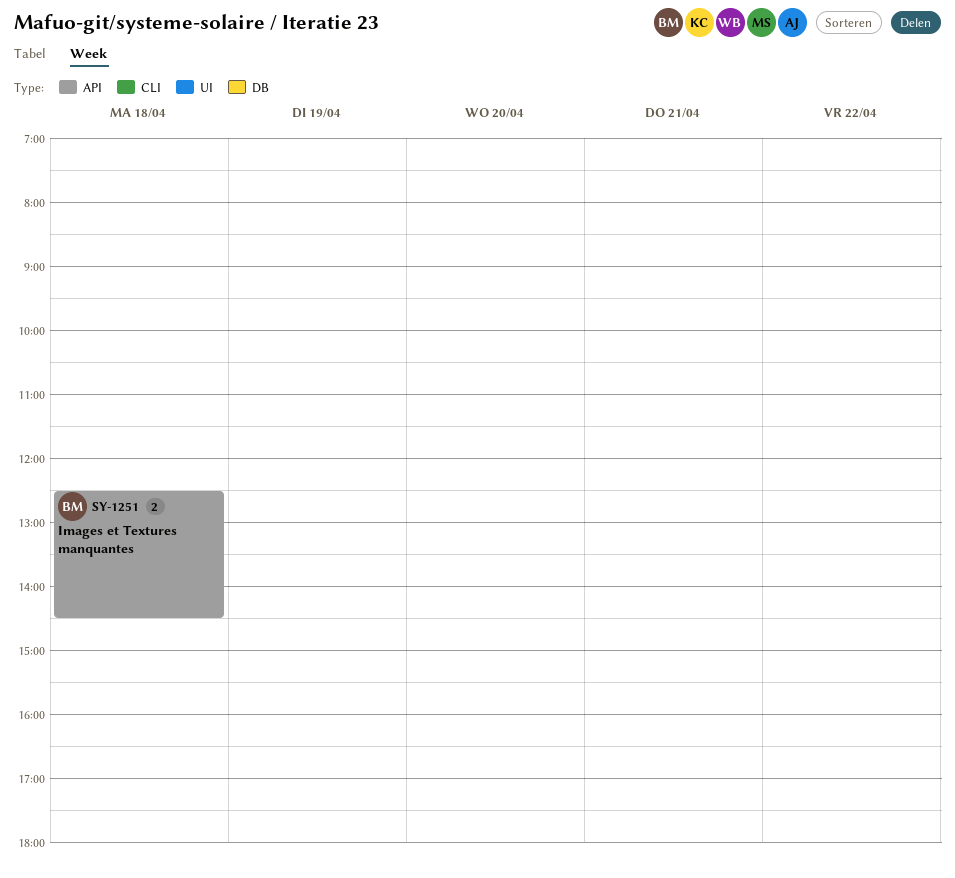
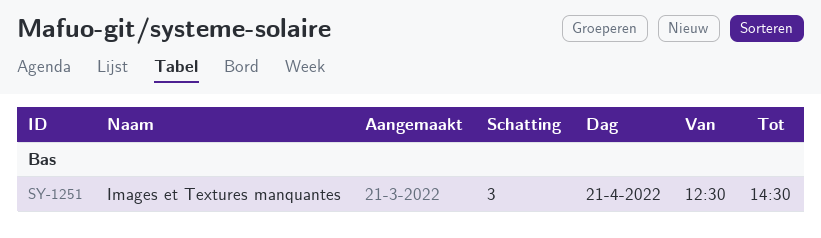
SY-1251, estimate: 2 -> 3
SY-1251, day: Apr 18 -> Apr 21

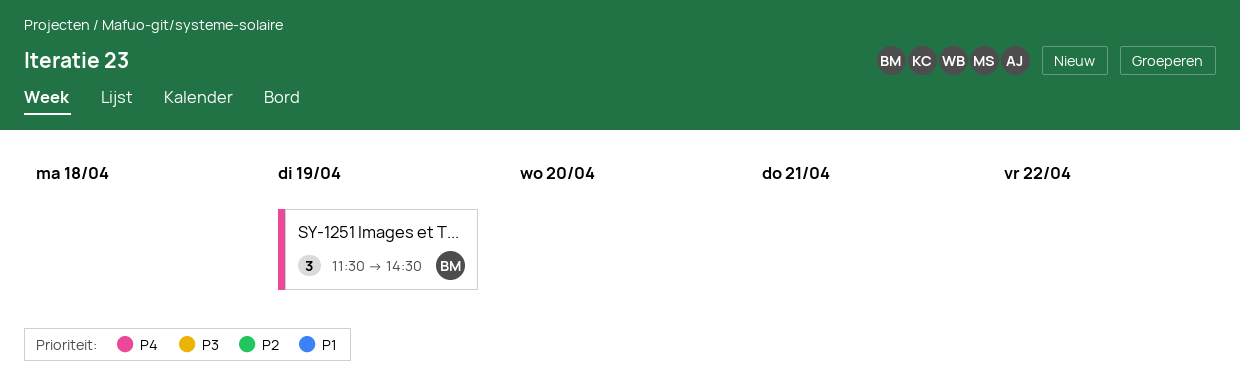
SY-1251, day: Apr 21 -> Apr 19
SY-1251, begins: 12:30 -> 11:30

